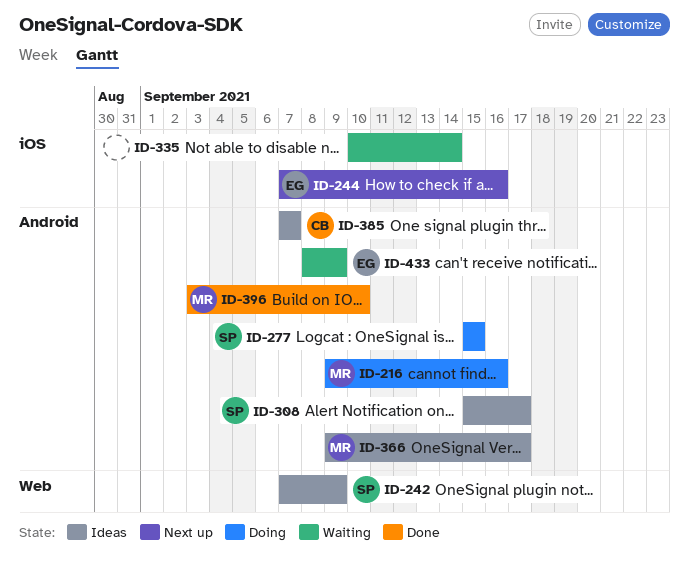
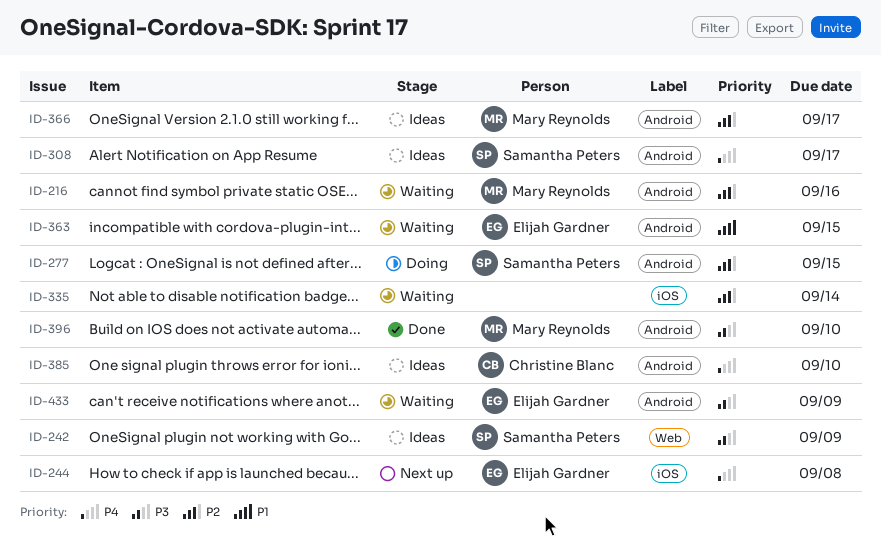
ID-216, status: Doing -> Waiting
ID-244, due: Sep 16 -> Sep 8
ID-363: none -> present
ID-385, due: Sep 7 -> Sep 10

